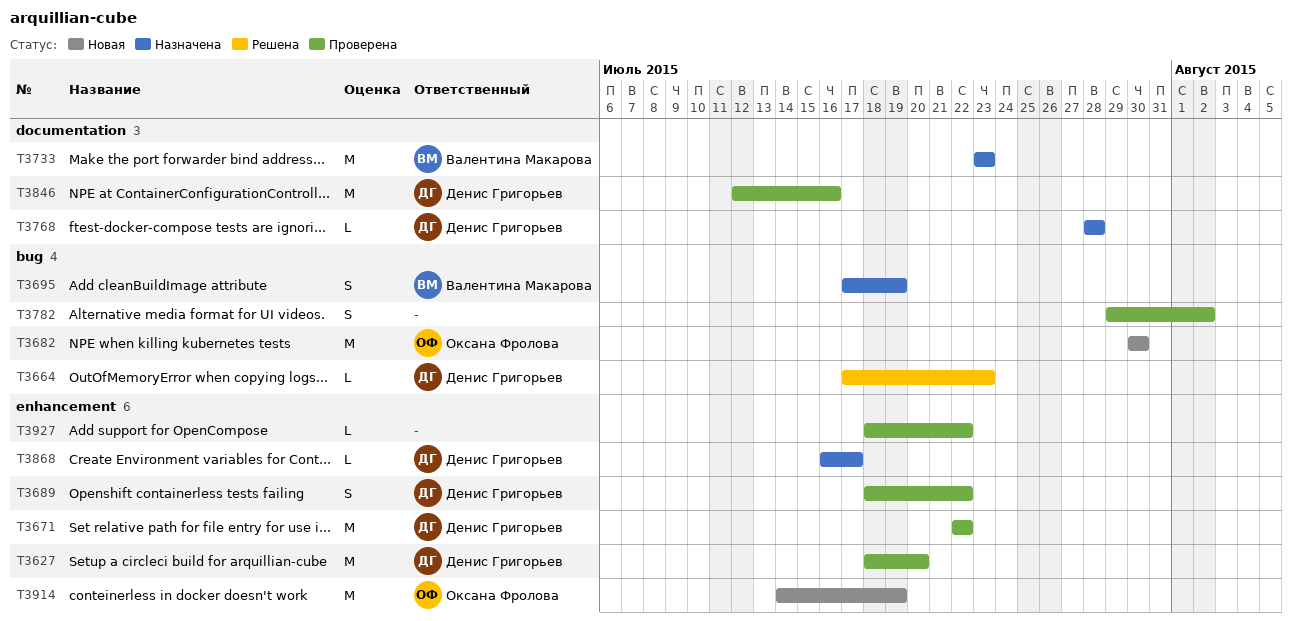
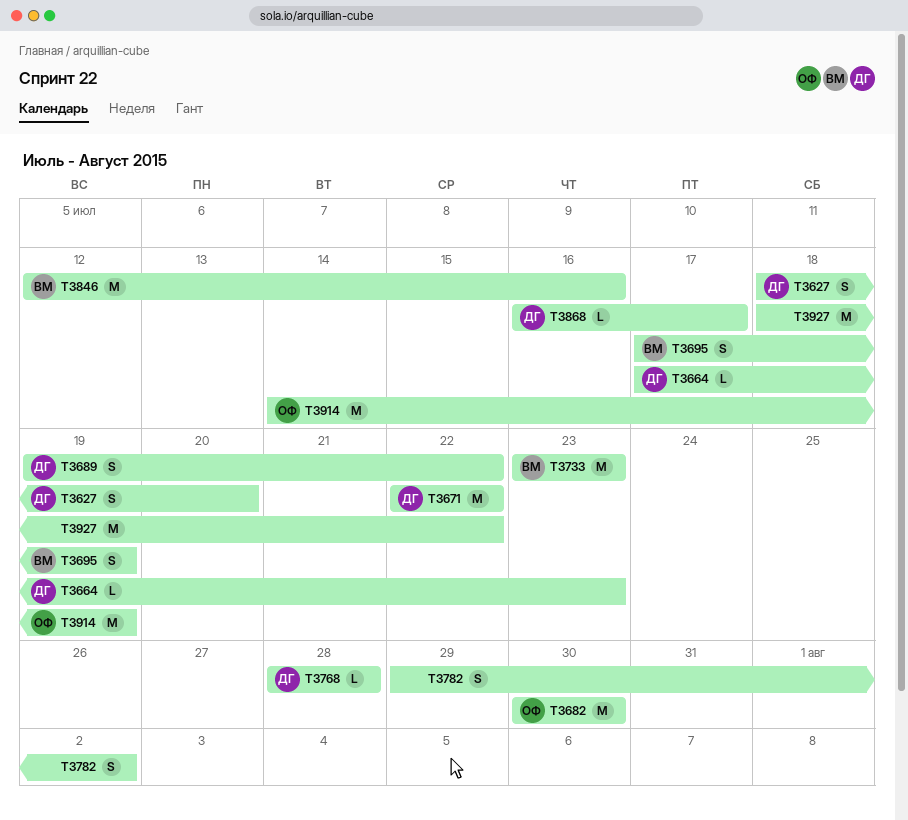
T3627, estimate: M -> S
T3689, start: Jul 18 -> Jul 19
T3846, owner: Денис Григорьев -> Валентина Макарова
T3927, estimate: L -> M

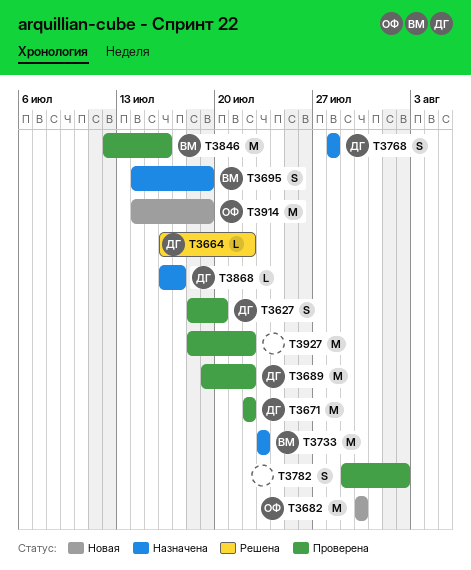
T3664, start: Jul 17 -> Jul 16
T3664, due: Jul 23 -> Jul 22
T3689, estimate: S -> M
T3695, start: Jul 17 -> Jul 14
T3768, estimate: L -> S

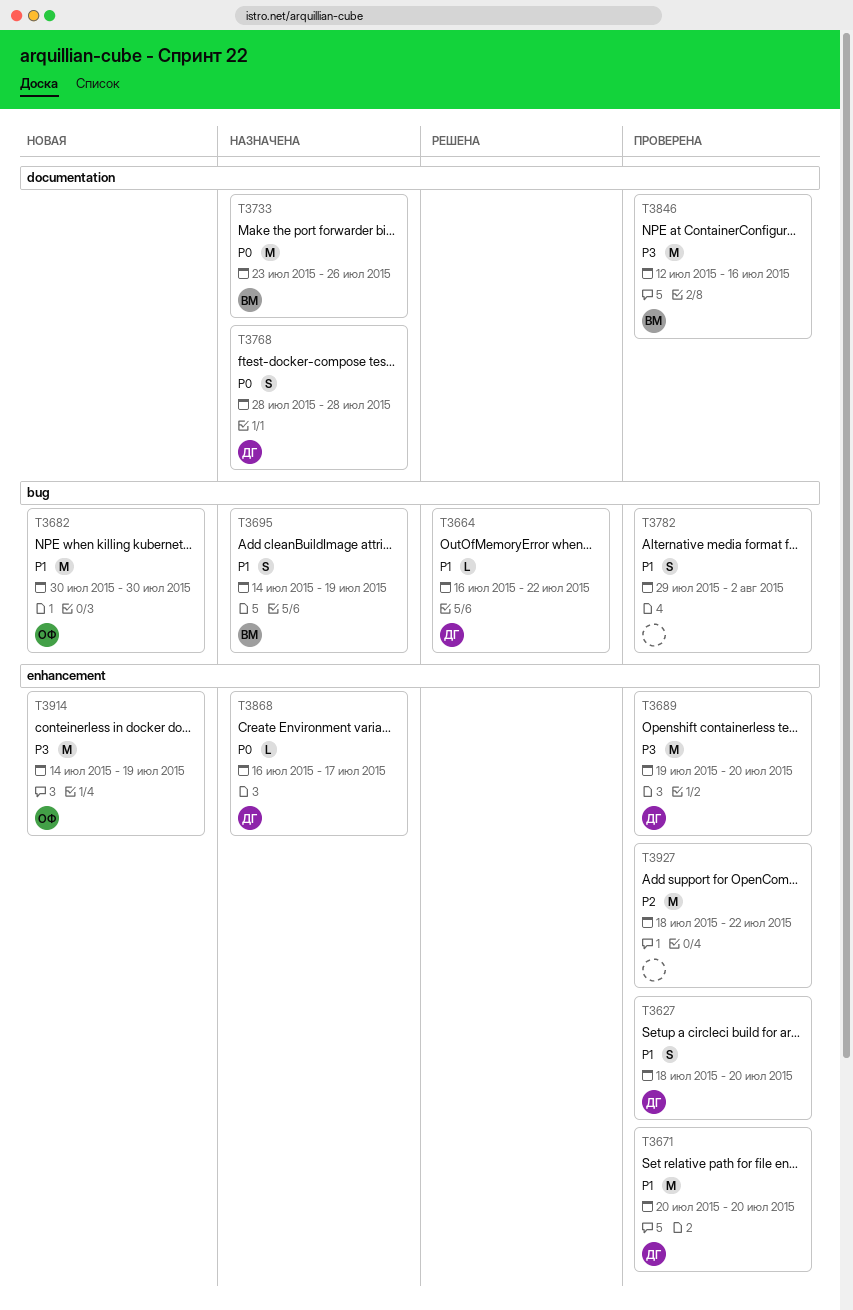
T3671, start: Jul 22 -> Jul 20
T3671, due: Jul 22 -> Jul 20
T3689, due: Jul 22 -> Jul 20
T3733, due: Jul 23 -> Jul 26

